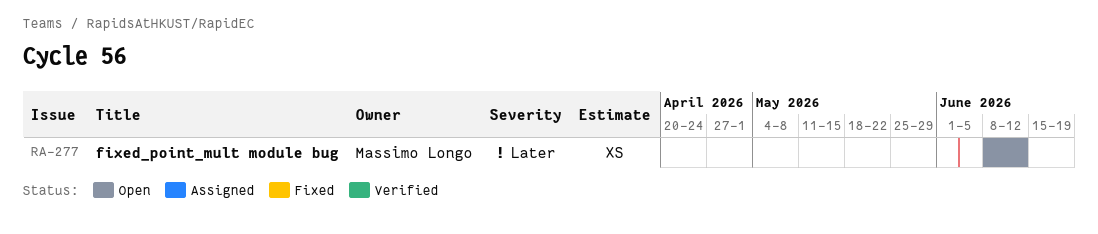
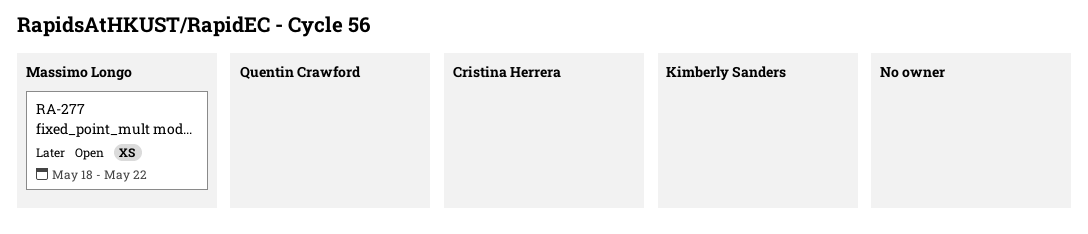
RA-277, start: Jun 8 -> May 18
RA-277, due: Jun 12 -> May 22

